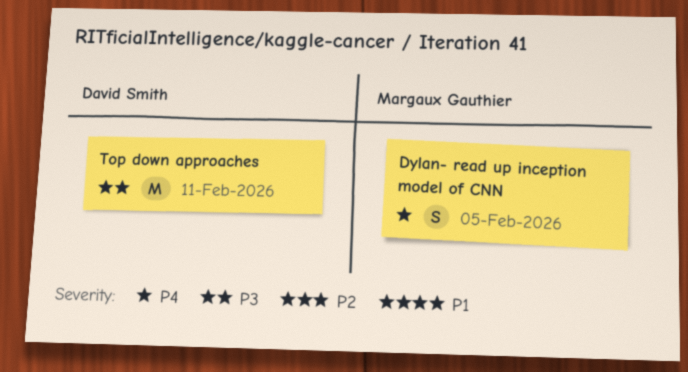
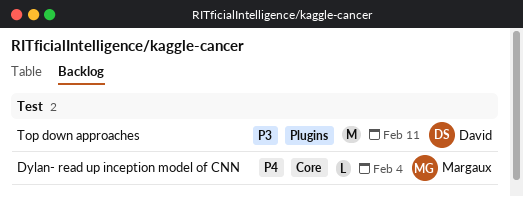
Dylan- read up inception model of CNN, estimate: S -> L
Dylan- read up inception model of CNN, due: Feb 5 -> Feb 4

